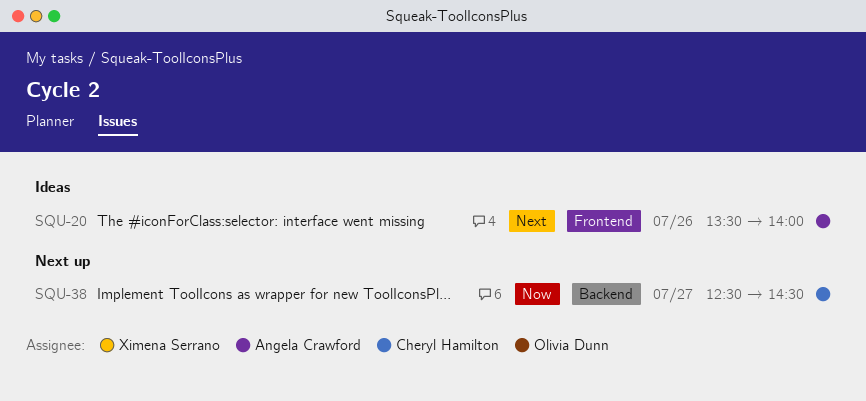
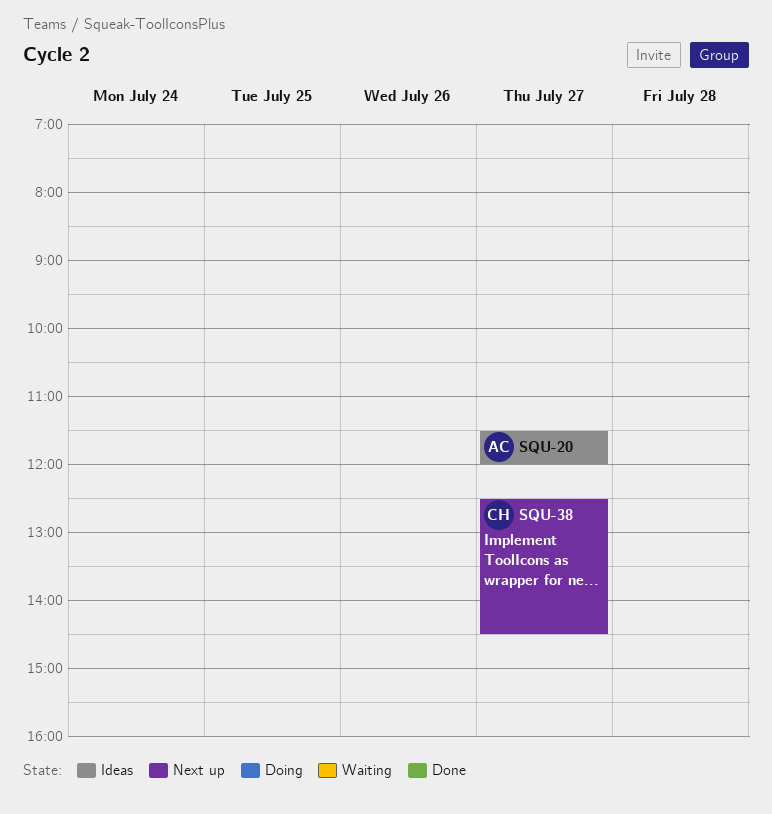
SQU-20, day: Jul 26 -> Jul 27
SQU-20, begins: 13:30 -> 11:30
SQU-20, ends: 14:00 -> 12:00

